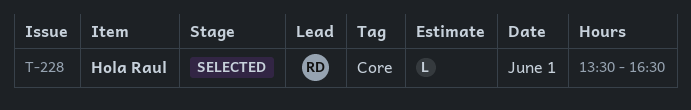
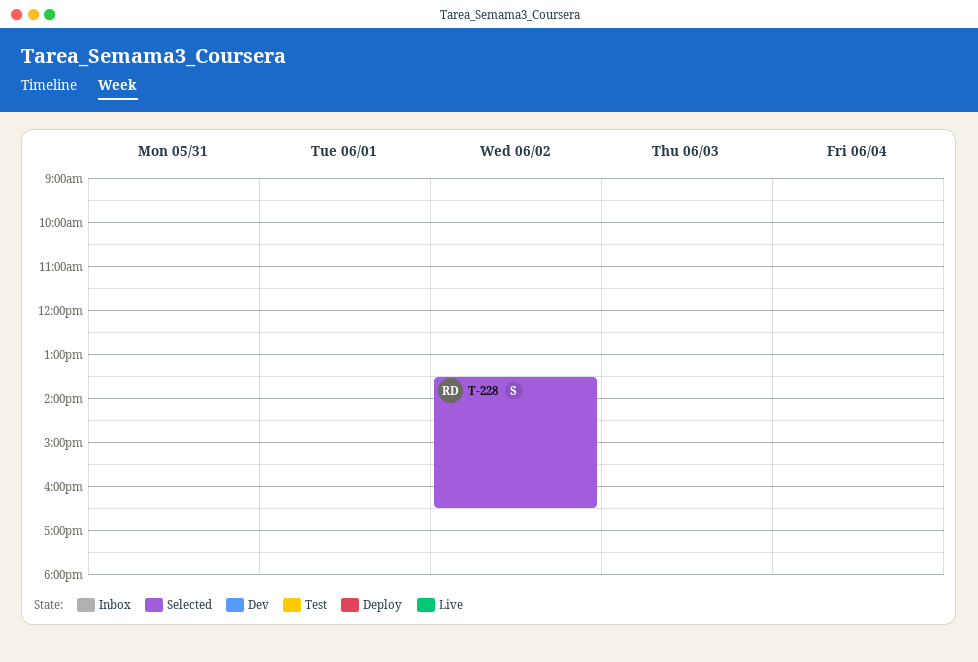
T-228, estimate: L -> S
T-228, day: Jun 1 -> Jun 2

